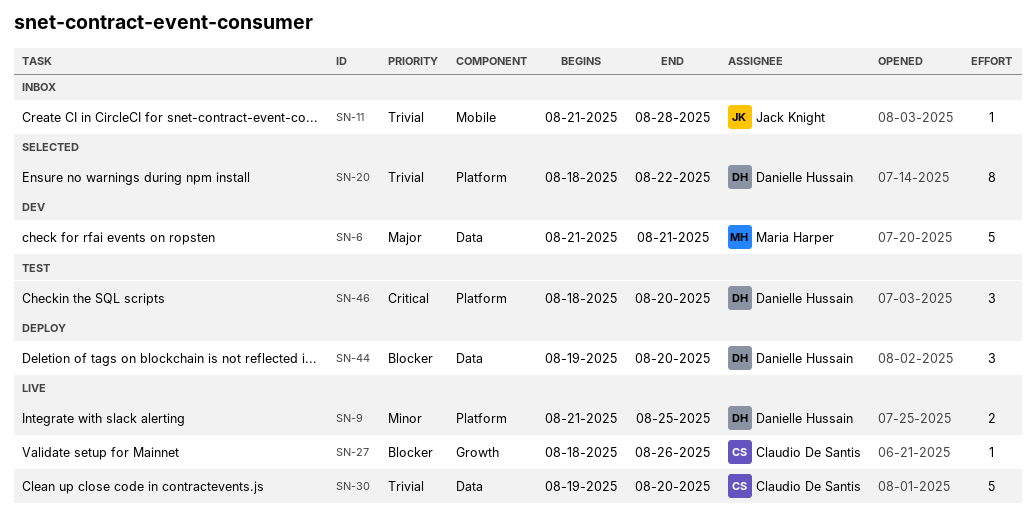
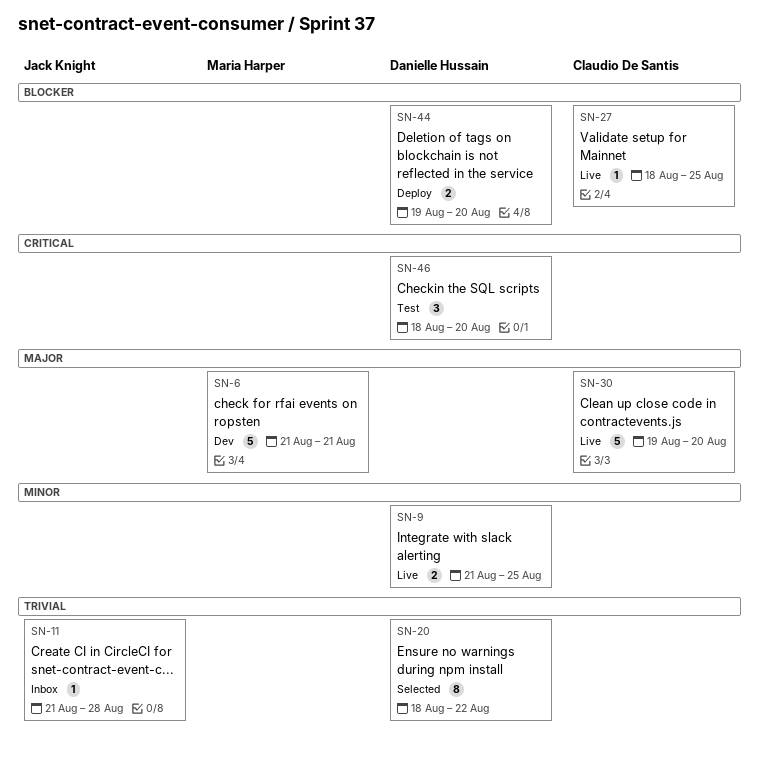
SN-27, due: Aug 26 -> Aug 25
SN-30, priority: Trivial -> Major
SN-44, estimate: 3 -> 2

